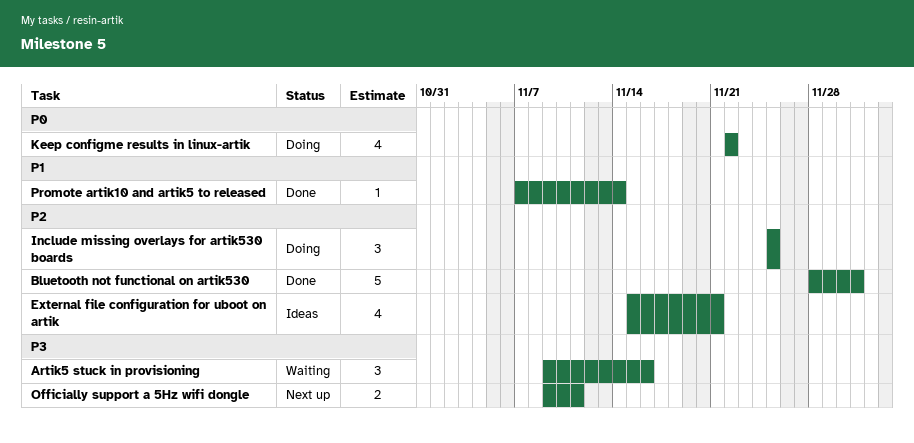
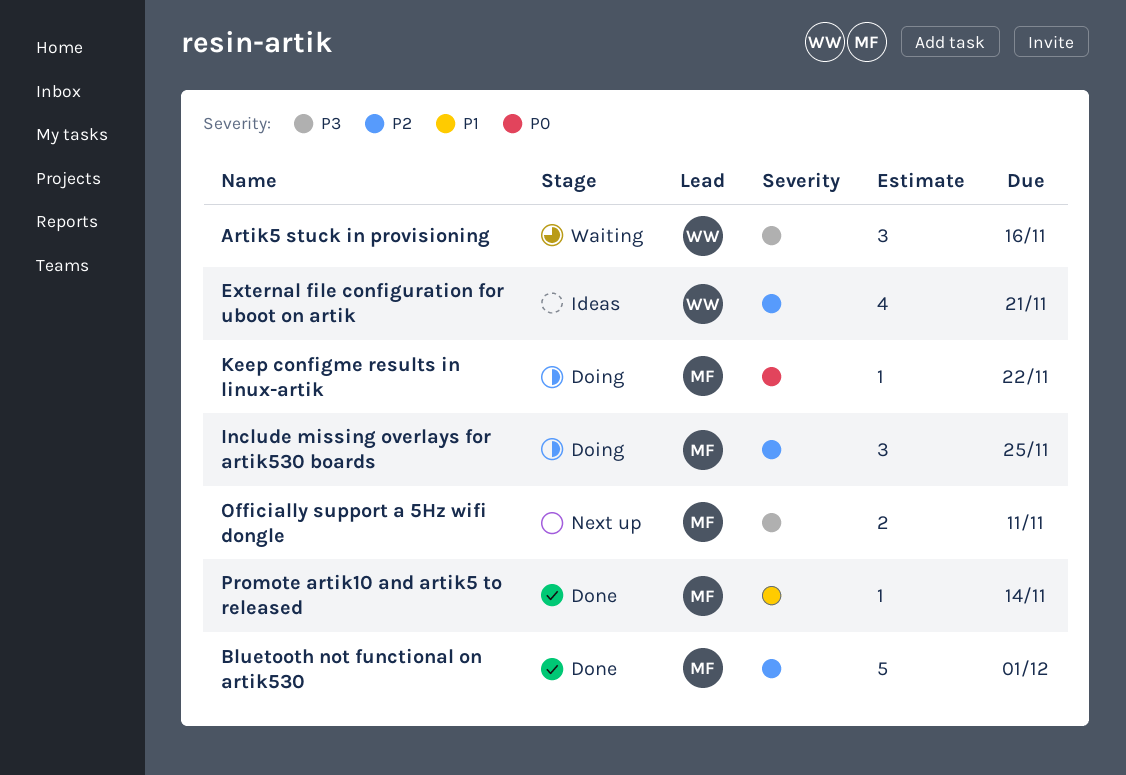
Keep configme results in linux-artik, estimate: 4 -> 1

